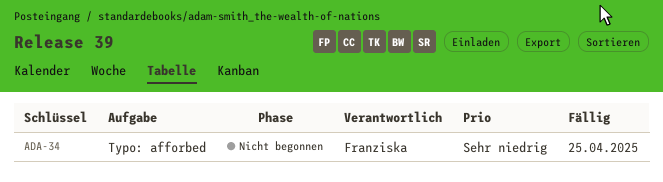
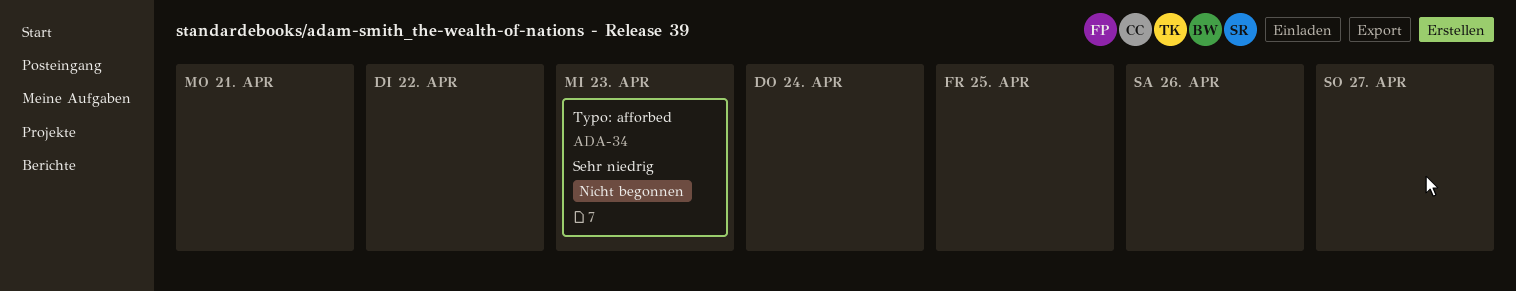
ADA-34, due: Apr 25 -> Apr 23

